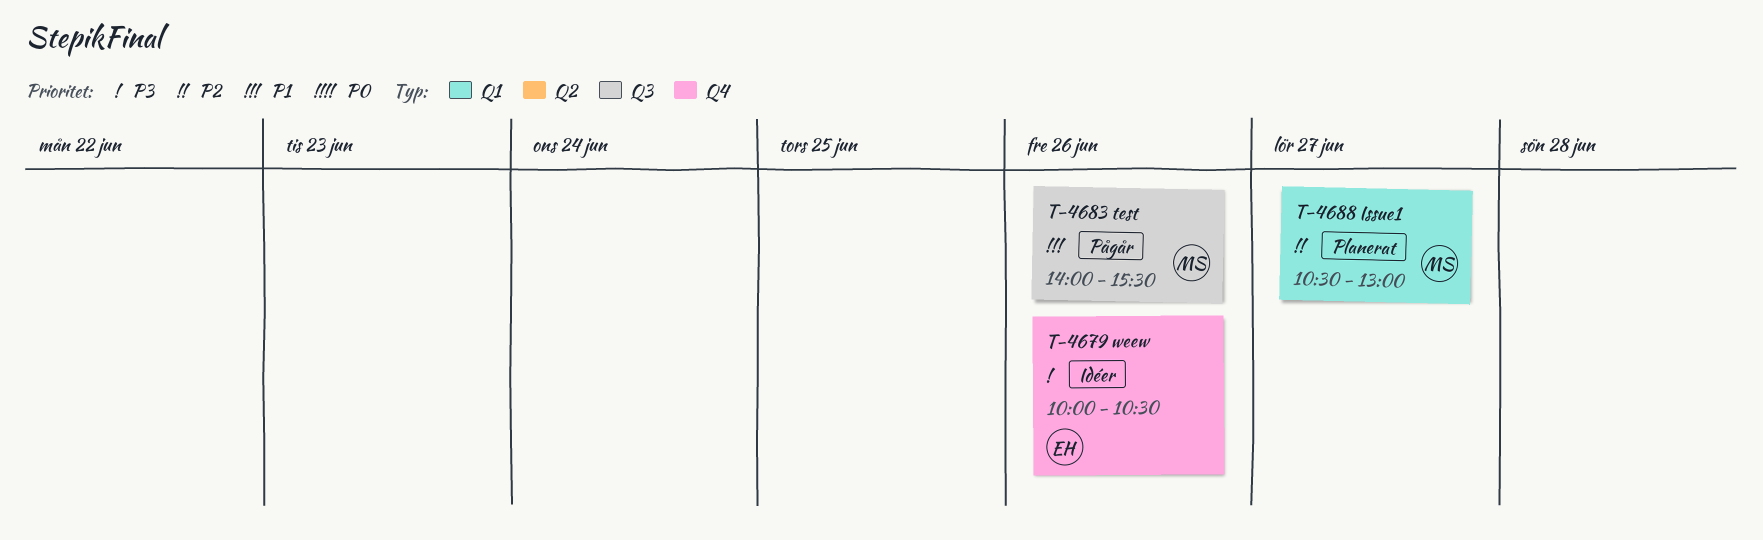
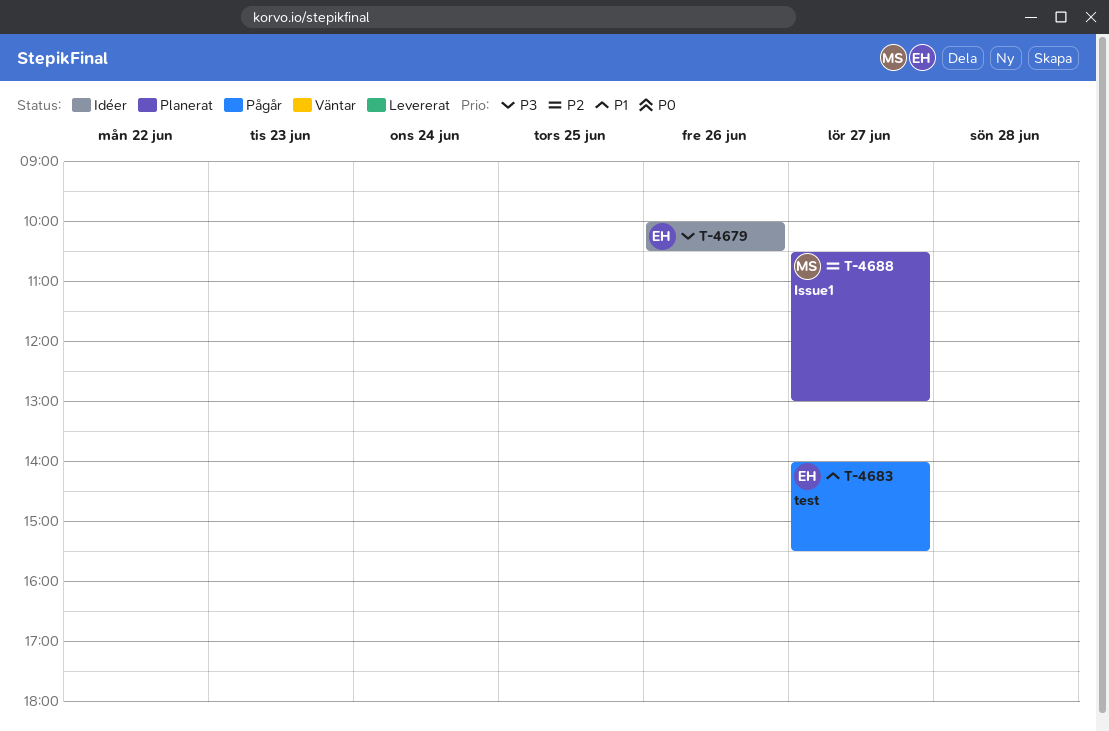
T-4683, owner: MS -> EH
T-4683, day: Jun 26 -> Jun 27

